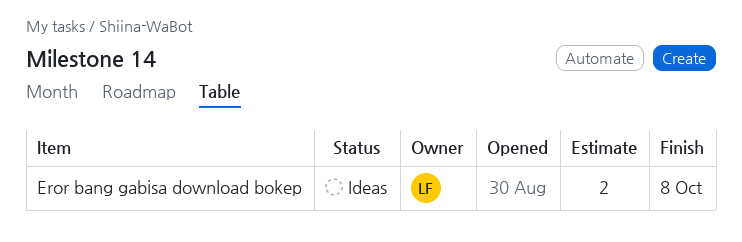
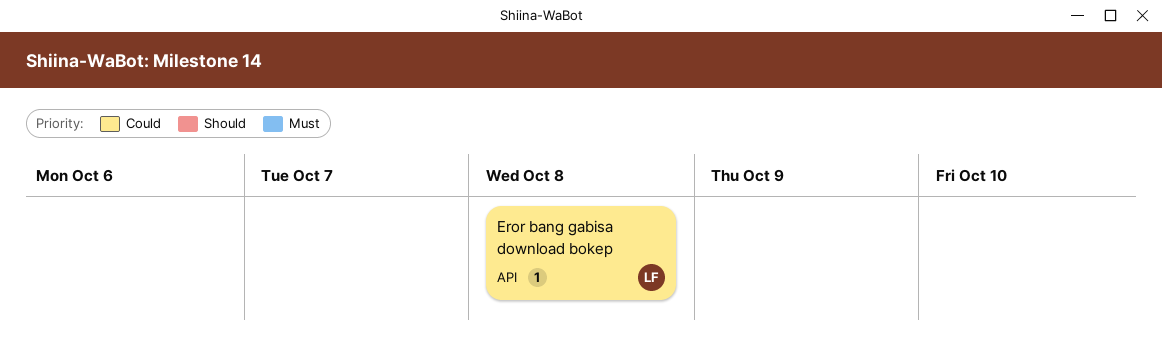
Eror bang gabisa download bokep, estimate: 2 -> 1

